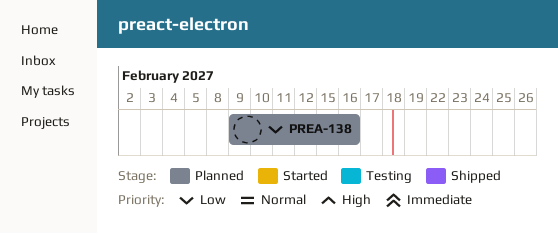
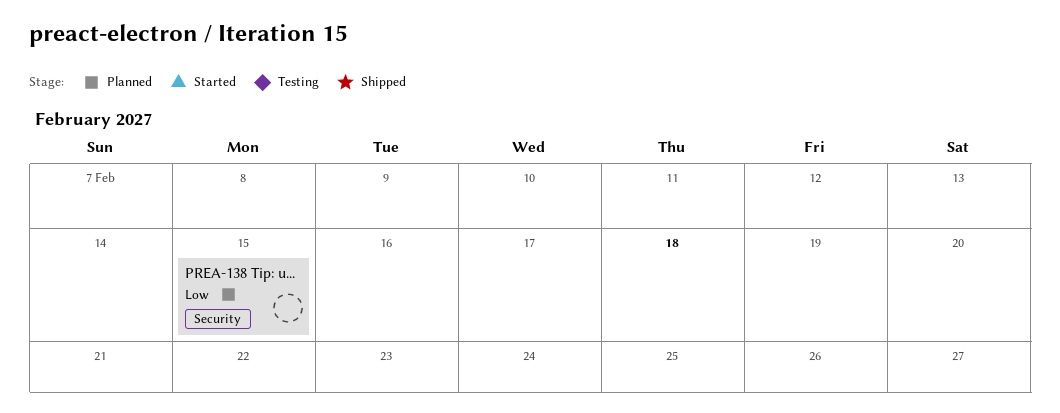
PREA-138, due: Feb 16 -> Feb 15

